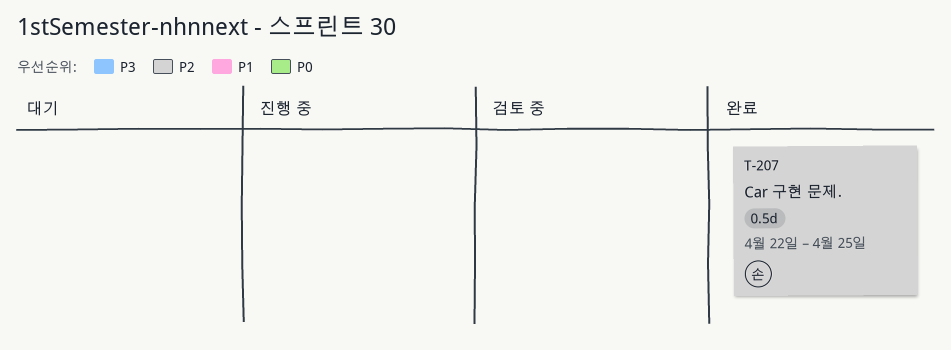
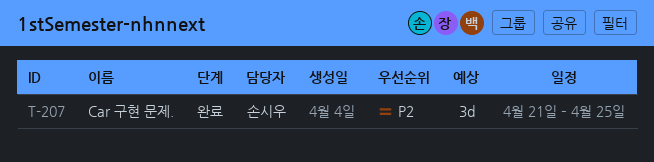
T-207, estimate: 0.5d -> 3d
T-207, start: Apr 22 -> Apr 21

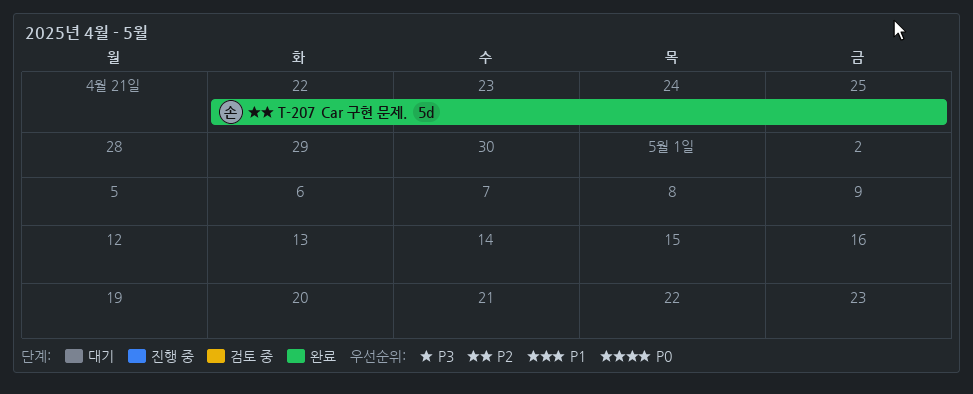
T-207, estimate: 3d -> 5d
T-207, start: Apr 21 -> Apr 22

